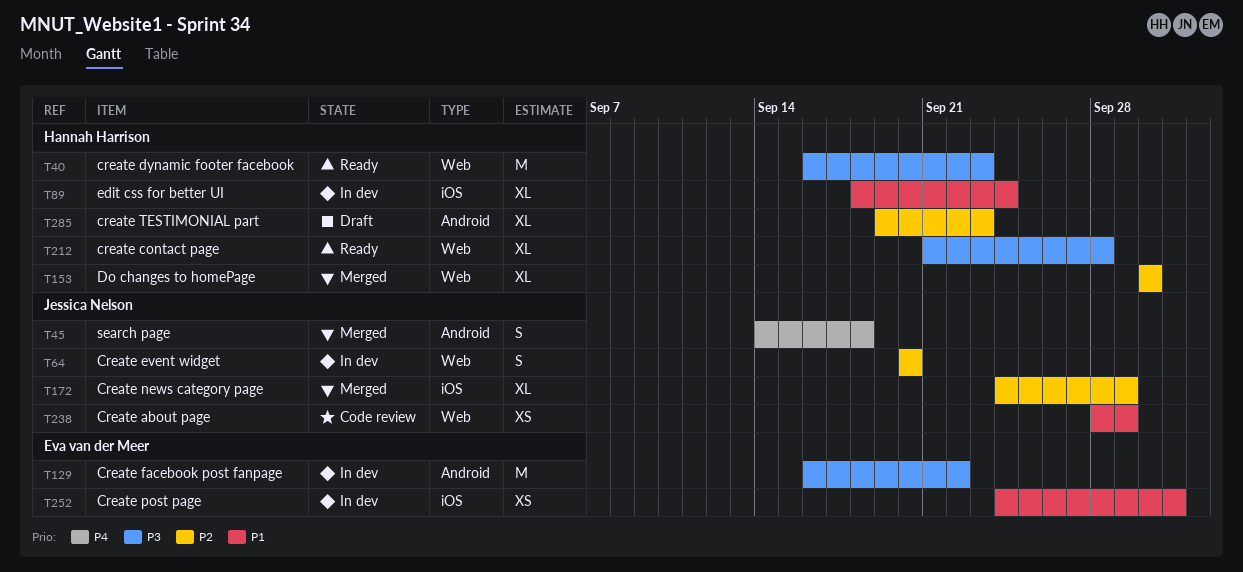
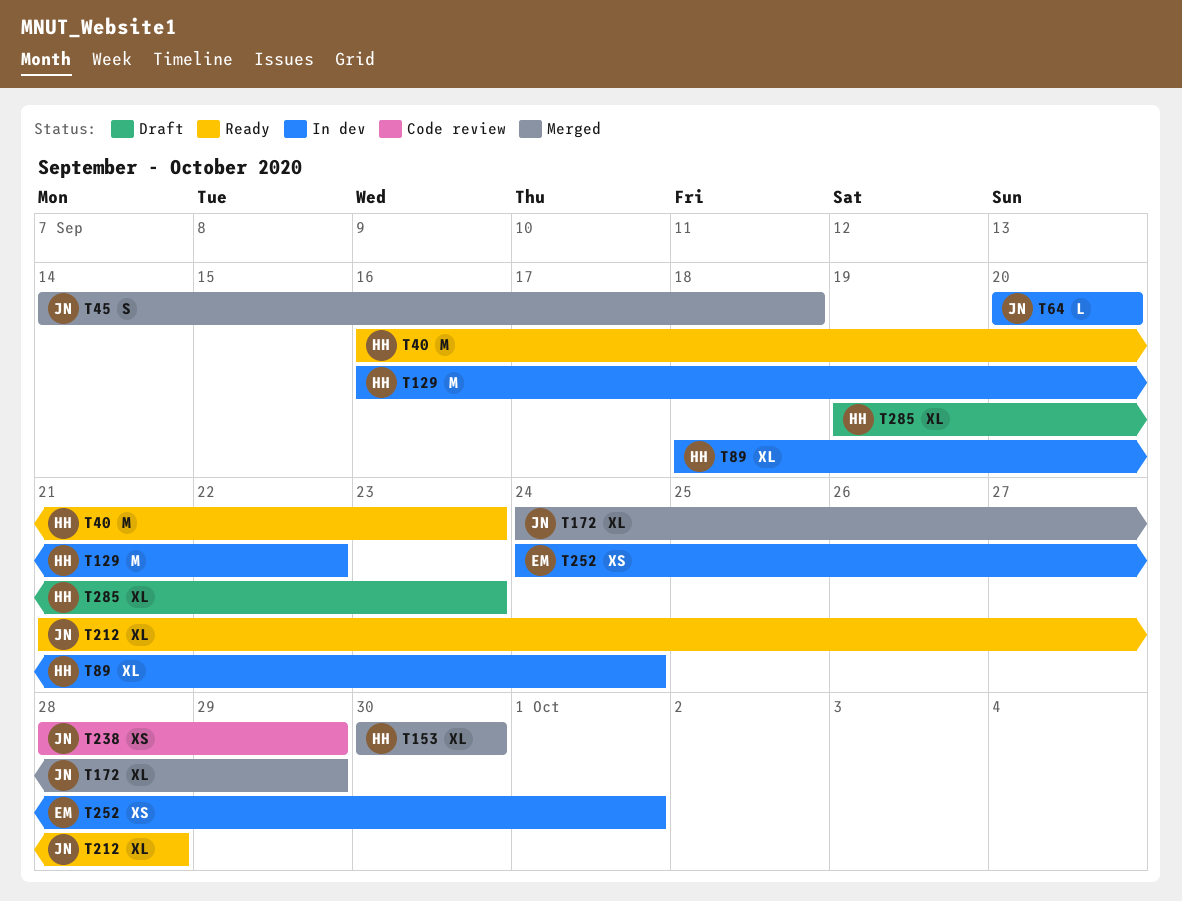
T64, estimate: S -> L
T129, owner: Eva van der Meer -> Hannah Harrison
T212, owner: Hannah Harrison -> Jessica Nelson

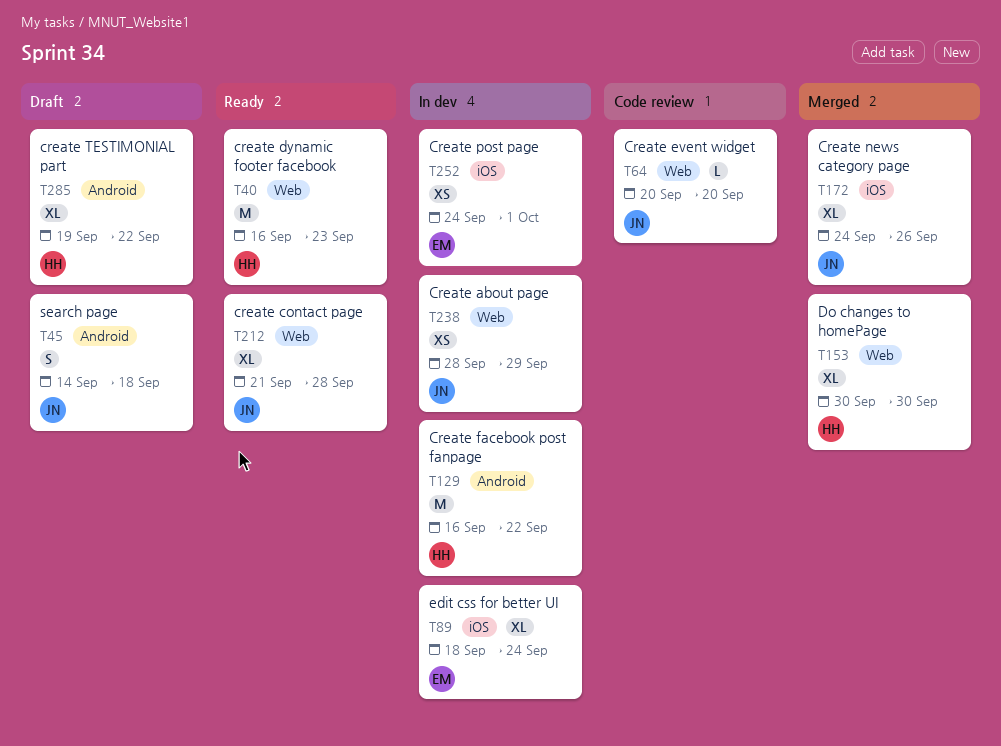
T45, status: Merged -> Draft
T64, status: In dev -> Code review
T89, owner: HH -> EM
T172, due: Sep 29 -> Sep 26
T238, status: Code review -> In dev
T285, due: Sep 23 -> Sep 22

